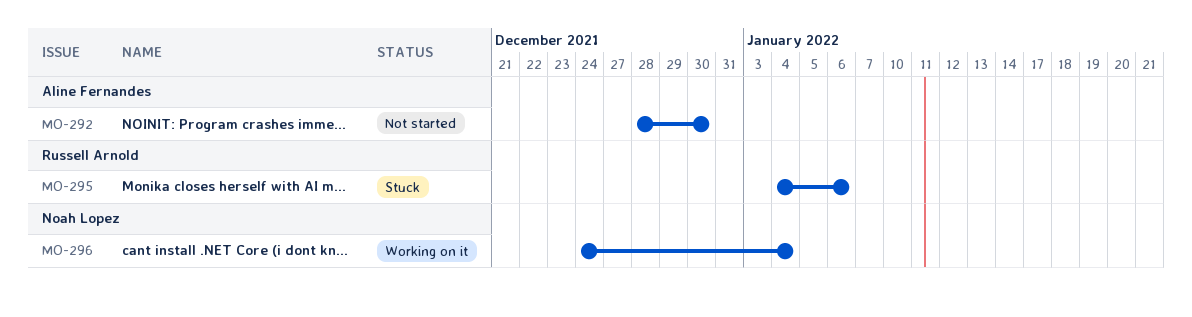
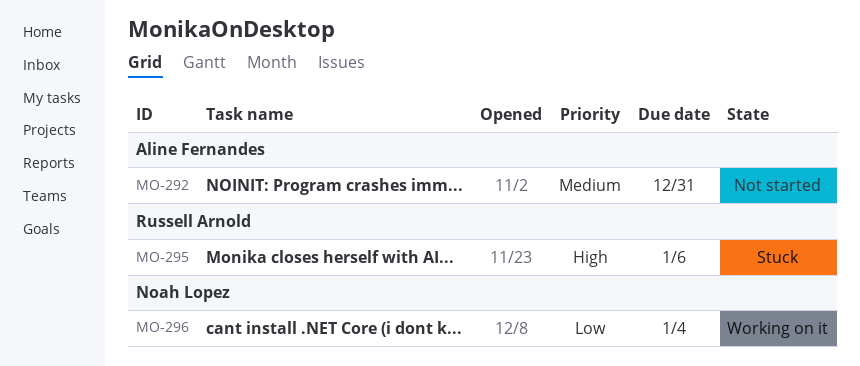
MO-292, due: Dec 30 -> Dec 31

